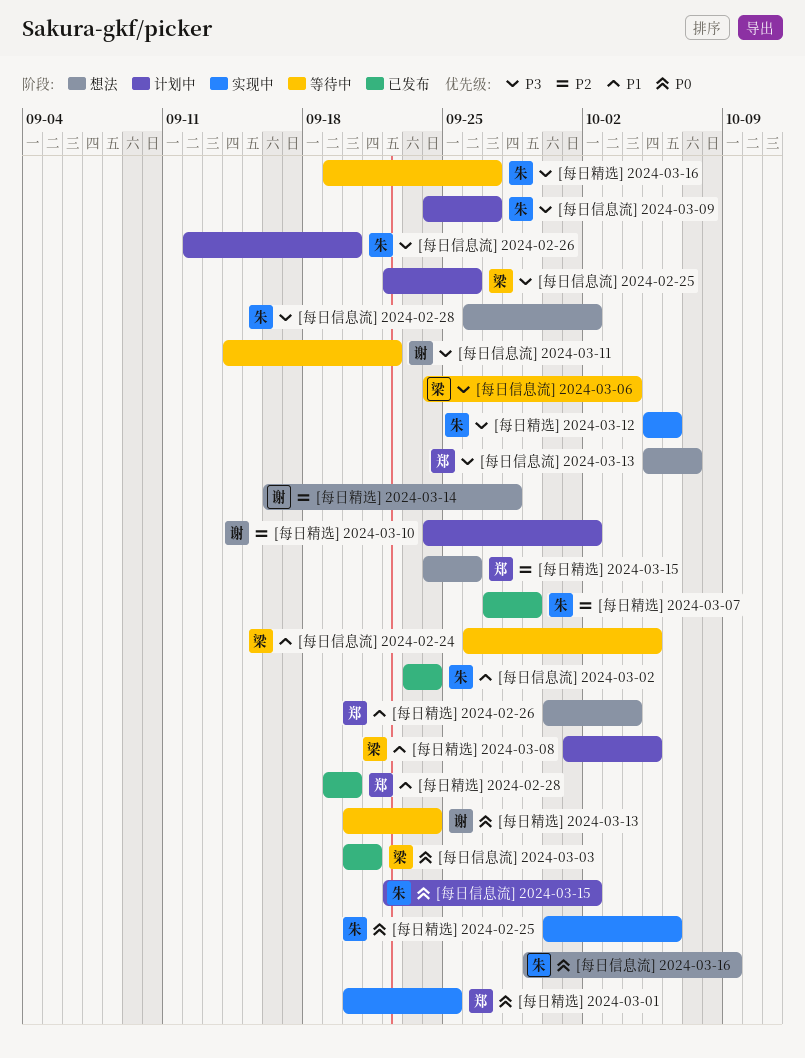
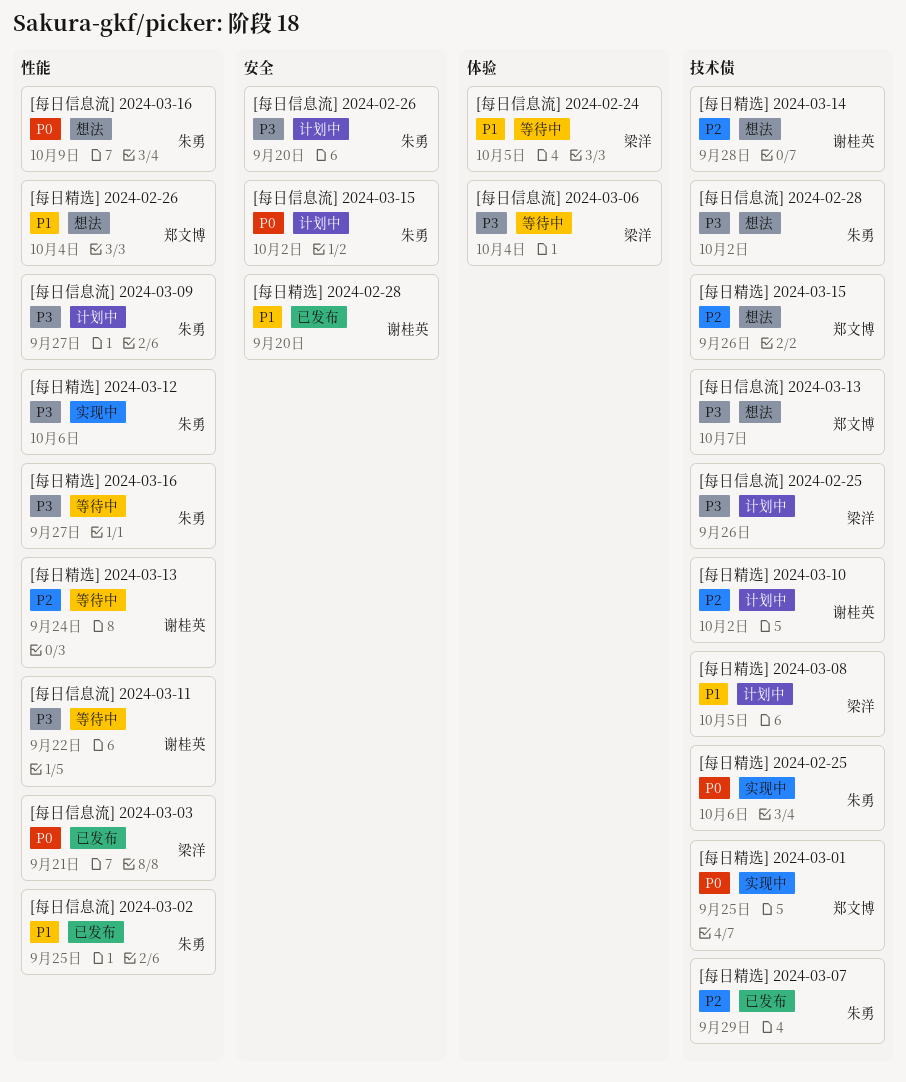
[每日信息流] 2024-03-02, due: Sep 24 -> Sep 25
[每日精选] 2024-02-28, owner: 郑文博 -> 谢桂英
[每日精选] 2024-03-13, priority: P0 -> P2

